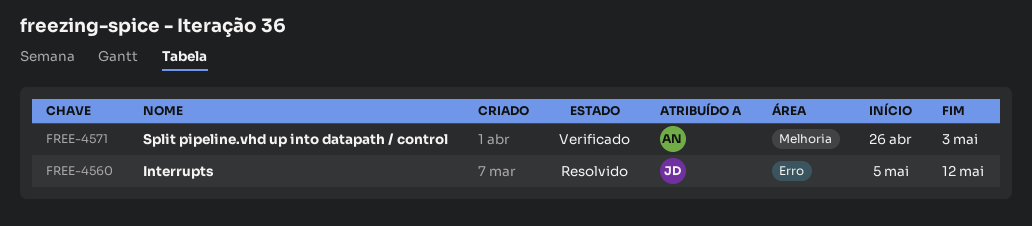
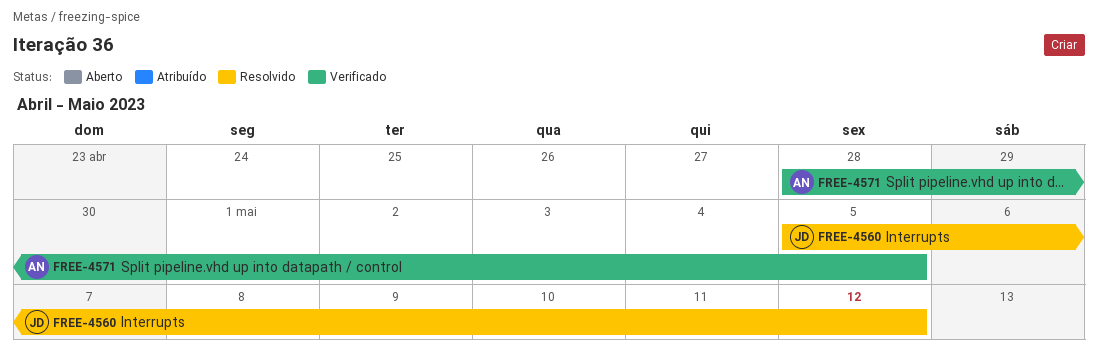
FREE-4571, start: Apr 26 -> Apr 28
FREE-4571, due: May 3 -> May 5

